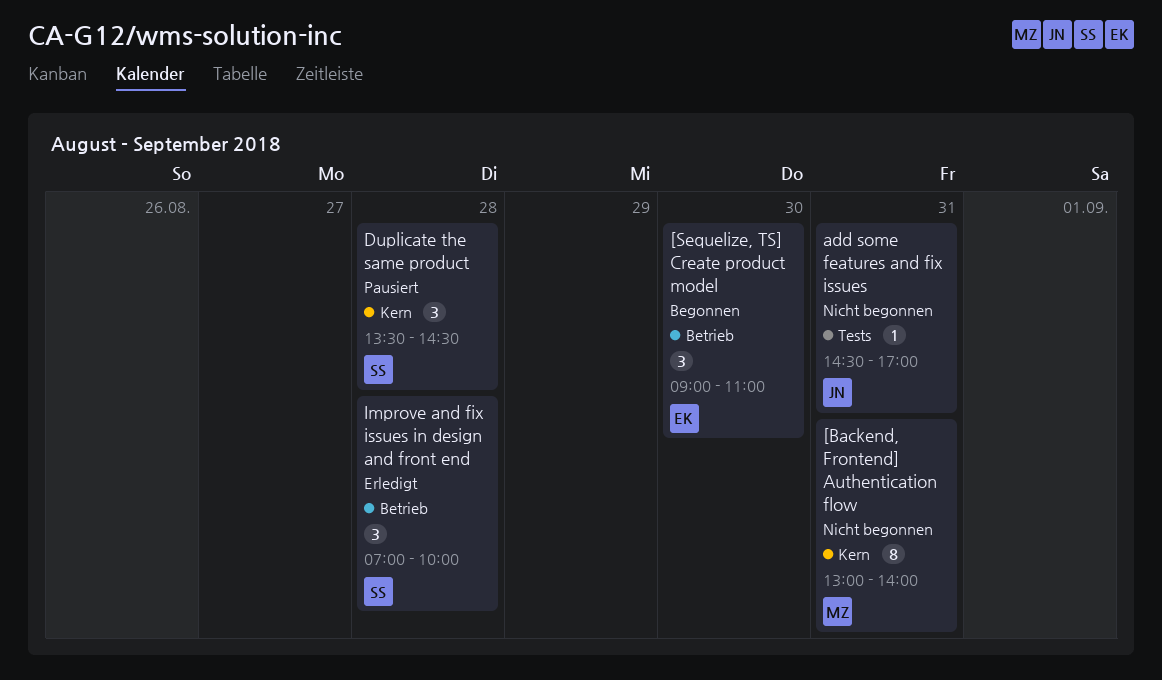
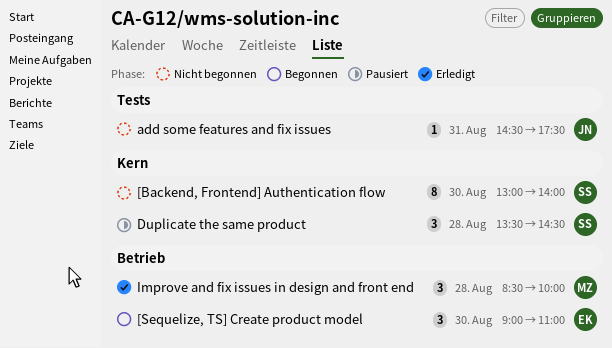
[Backend, Frontend] Authentication flow, owner: MZ -> SS
[Backend, Frontend] Authentication flow, day: Aug 31 -> Aug 30
add some features and fix issues, ends: 17:00 -> 17:30
Improve and fix issues in design and front end, owner: SS -> MZ
Improve and fix issues in design and front end, begins: 07:00 -> 08:30

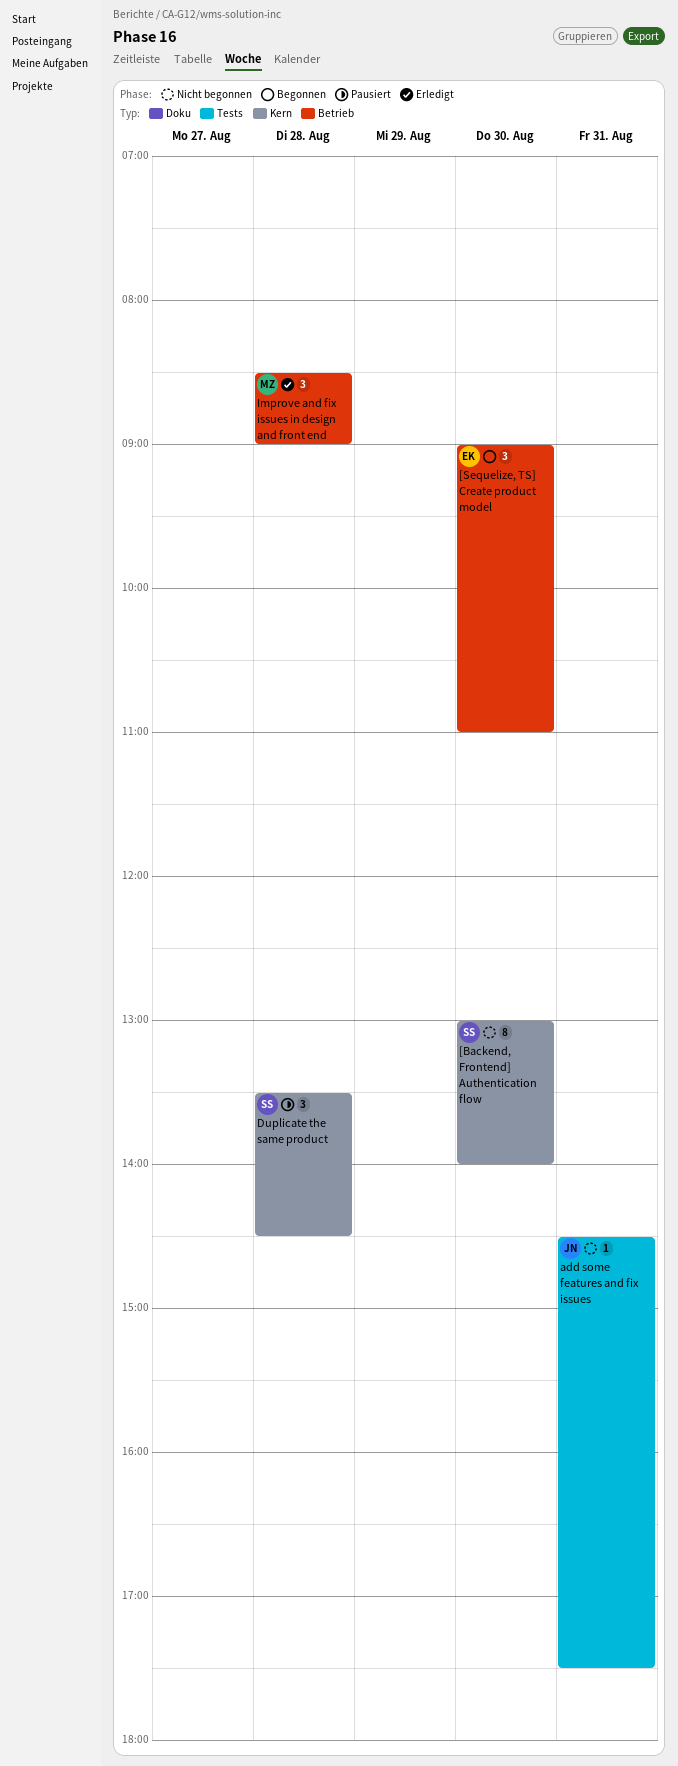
Improve and fix issues in design and front end, ends: 10:00 -> 09:00

